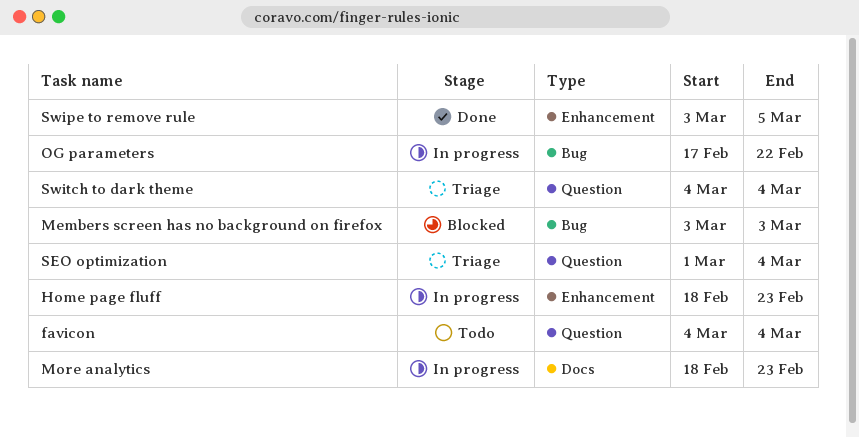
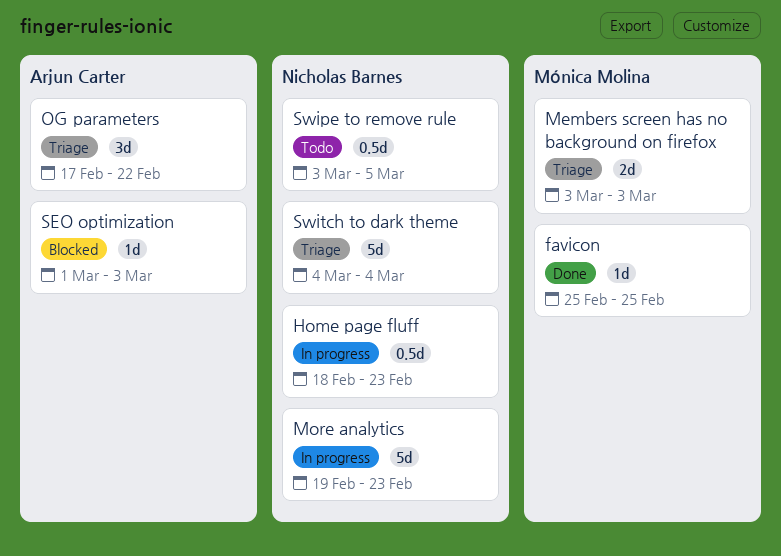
favicon, status: Todo -> Done
favicon, start: Mar 4 -> Feb 25
favicon, due: Mar 4 -> Feb 25
Members screen has no background on firefox, status: Blocked -> Triage
More analytics, start: Feb 18 -> Feb 19
OG parameters, status: In progress -> Triage
SEO optimization, status: Triage -> Blocked
SEO optimization, due: Mar 4 -> Mar 3
Swipe to remove rule, status: Done -> Todo

